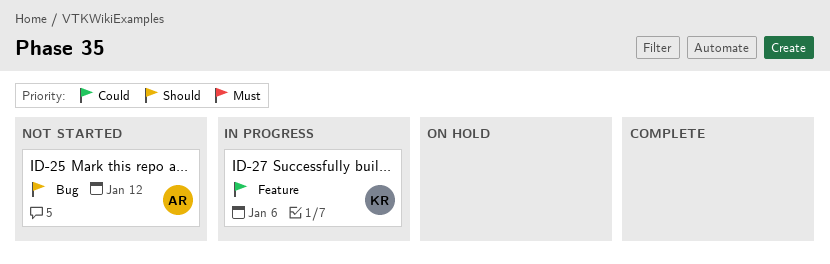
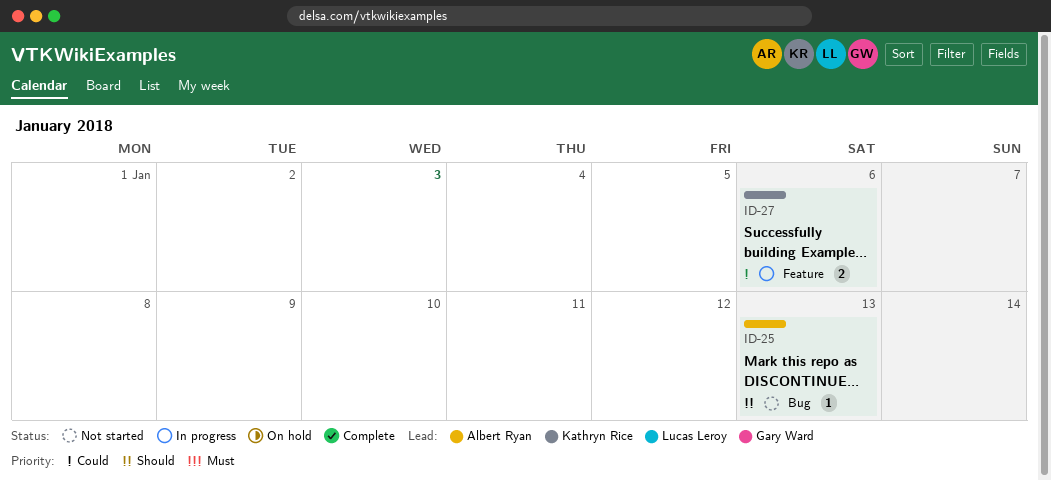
ID-25, due: Jan 12 -> Jan 13

